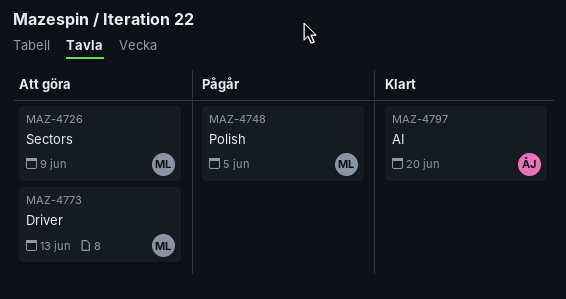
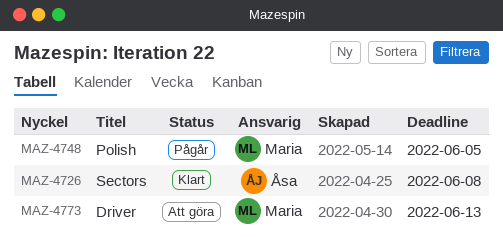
MAZ-4726, status: Att göra -> Klart
MAZ-4726, owner: Maria -> Åsa
MAZ-4726, due: Jun 9 -> Jun 8
MAZ-4797: present -> none

